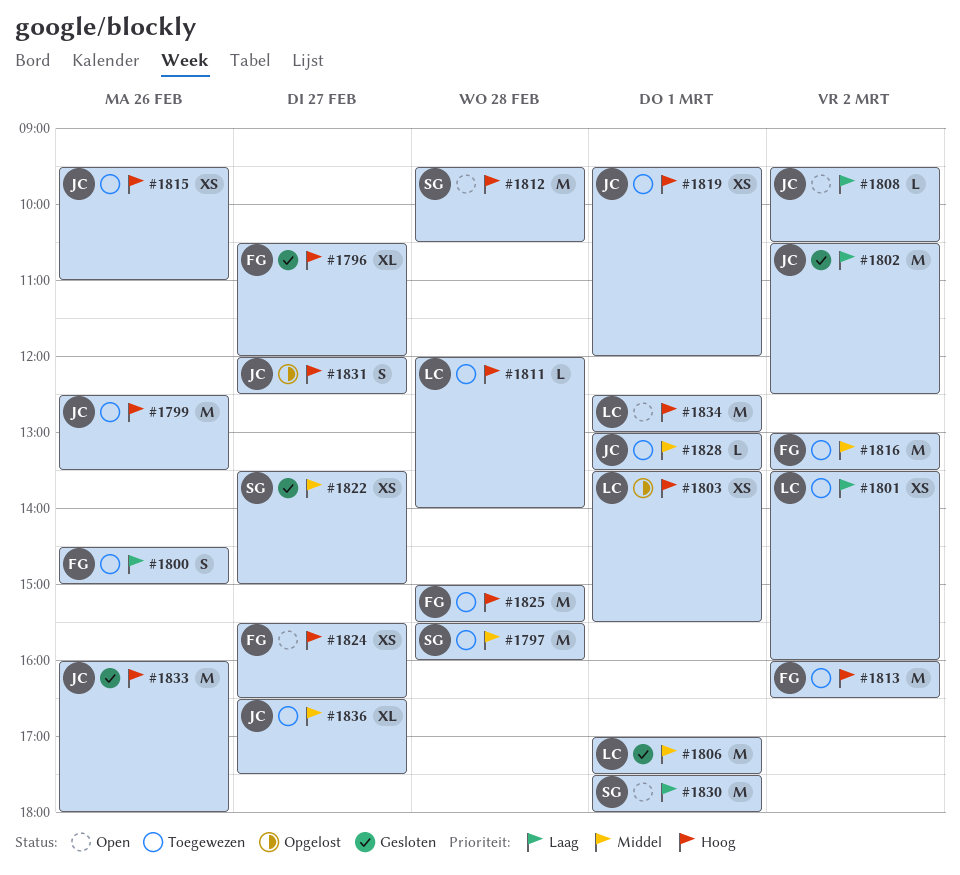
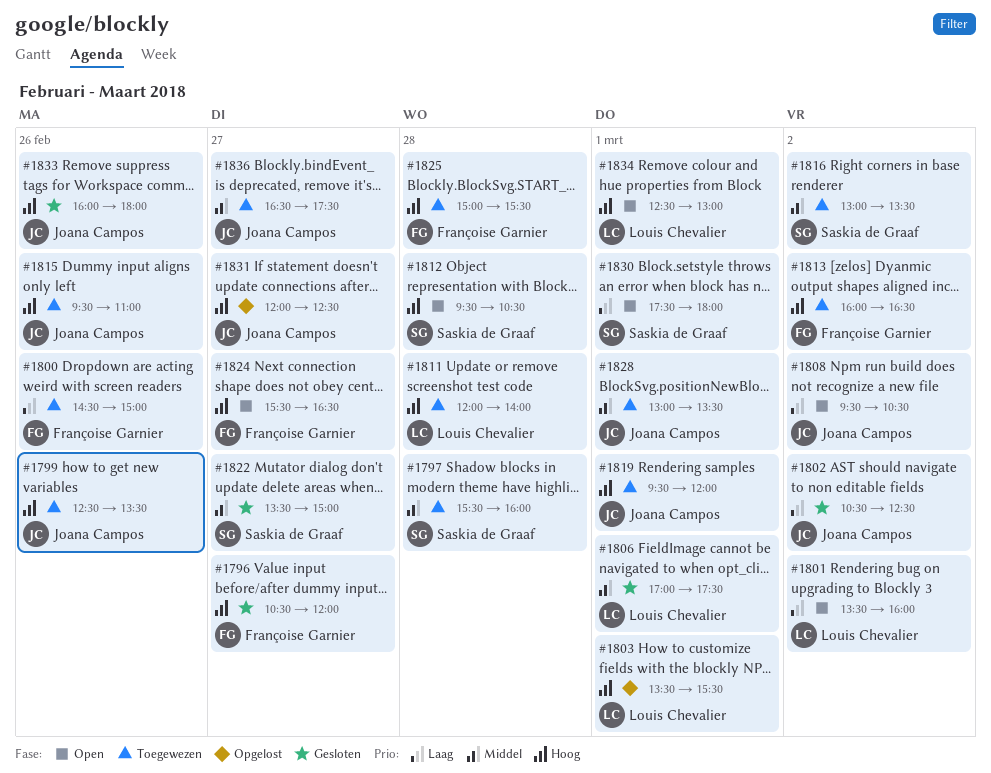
#1801, status: Toegewezen -> Open
#1816, owner: Françoise Garnier -> Saskia de Graaf

